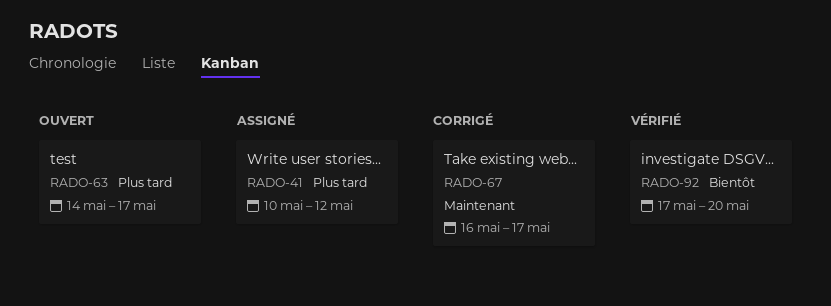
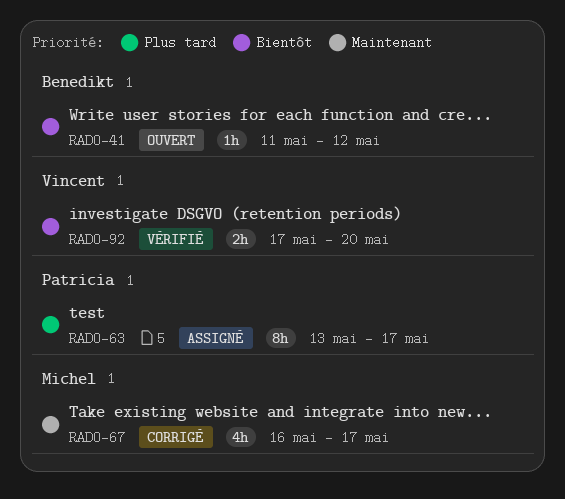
RADO-41, status: Assigné -> Ouvert
RADO-41, priority: Plus tard -> Bientôt
RADO-41, start: May 10 -> May 11
RADO-63, status: Ouvert -> Assigné
RADO-63, start: May 14 -> May 13

